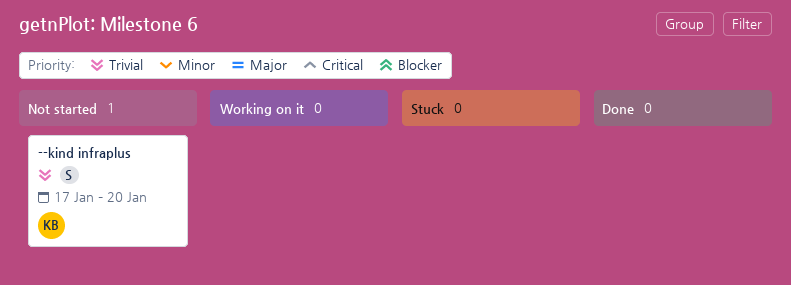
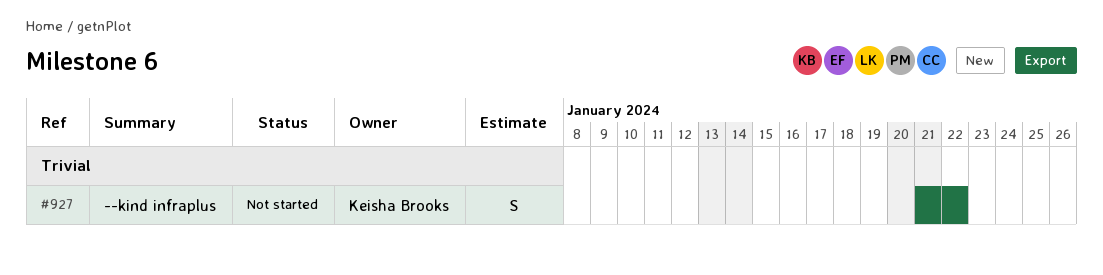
--kind infraplus, start: Jan 17 -> Jan 21
--kind infraplus, due: Jan 20 -> Jan 22

